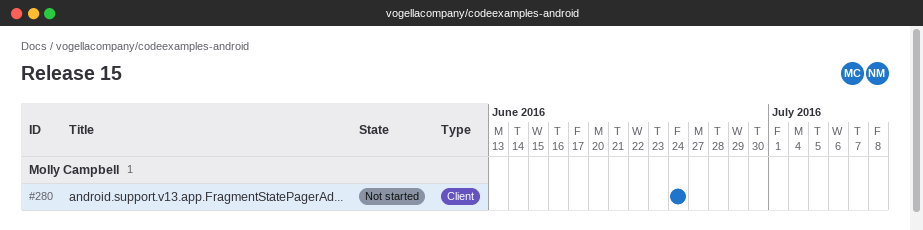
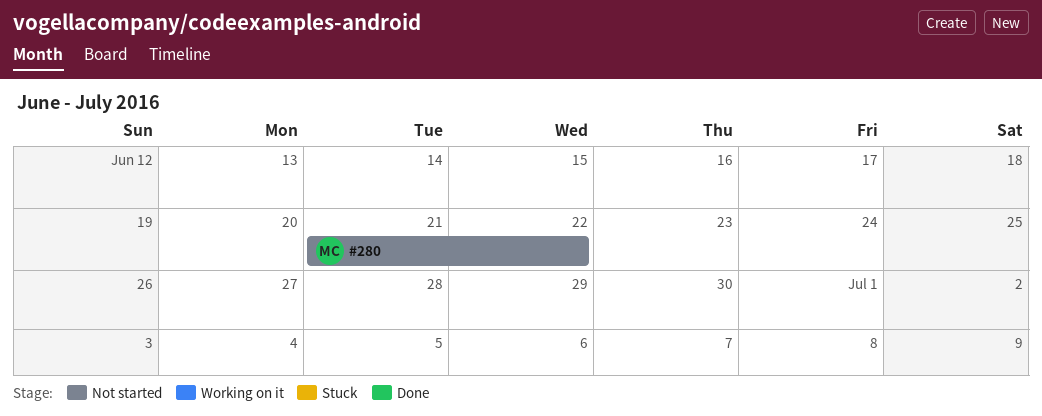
#280, start: Jun 24 -> Jun 21
#280, due: Jun 24 -> Jun 22

